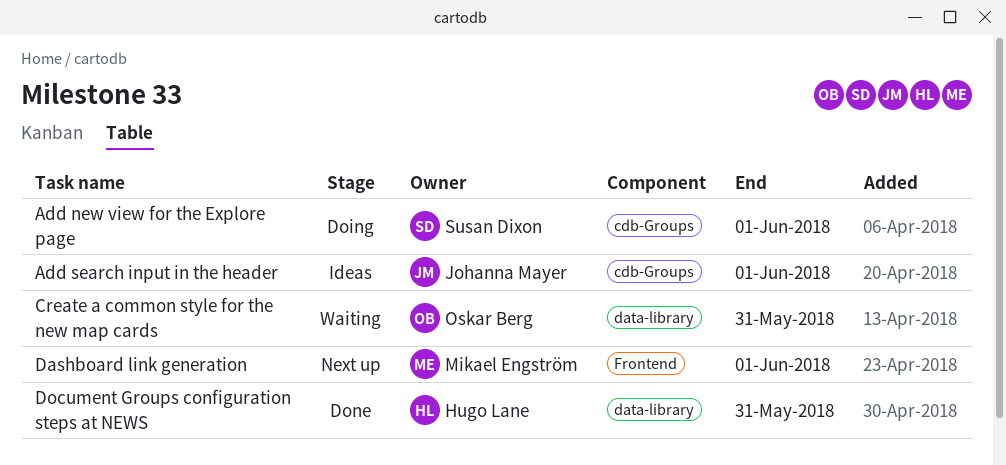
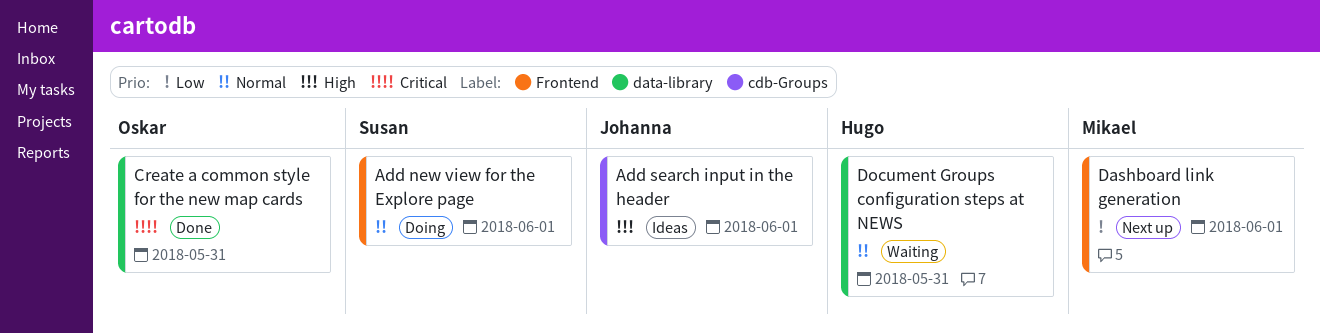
Add new view for the Explore page, label: cdb-Groups -> Frontend
Create a common style for the new map cards, status: Waiting -> Done
Document Groups configuration steps at NEWS, status: Done -> Waiting

